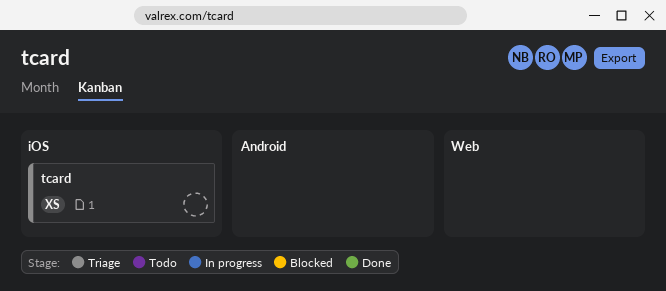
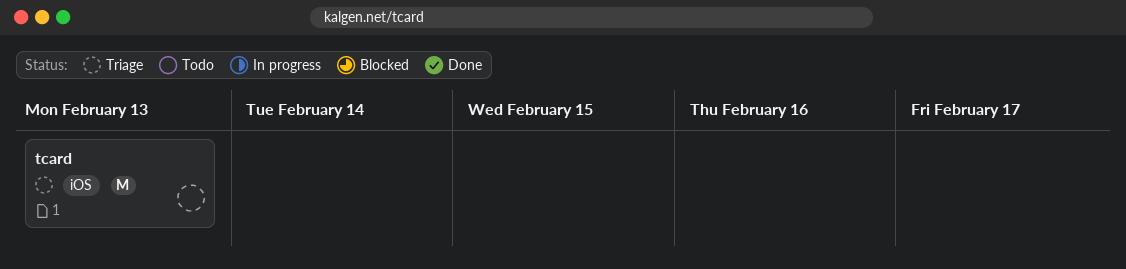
tcard, estimate: XS -> M

